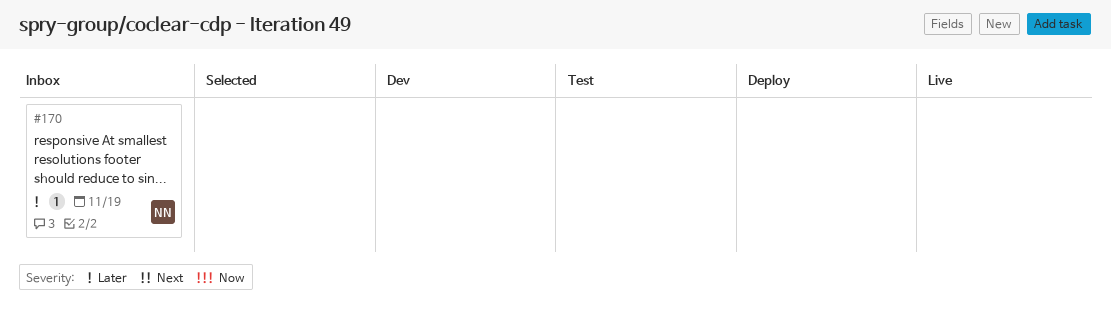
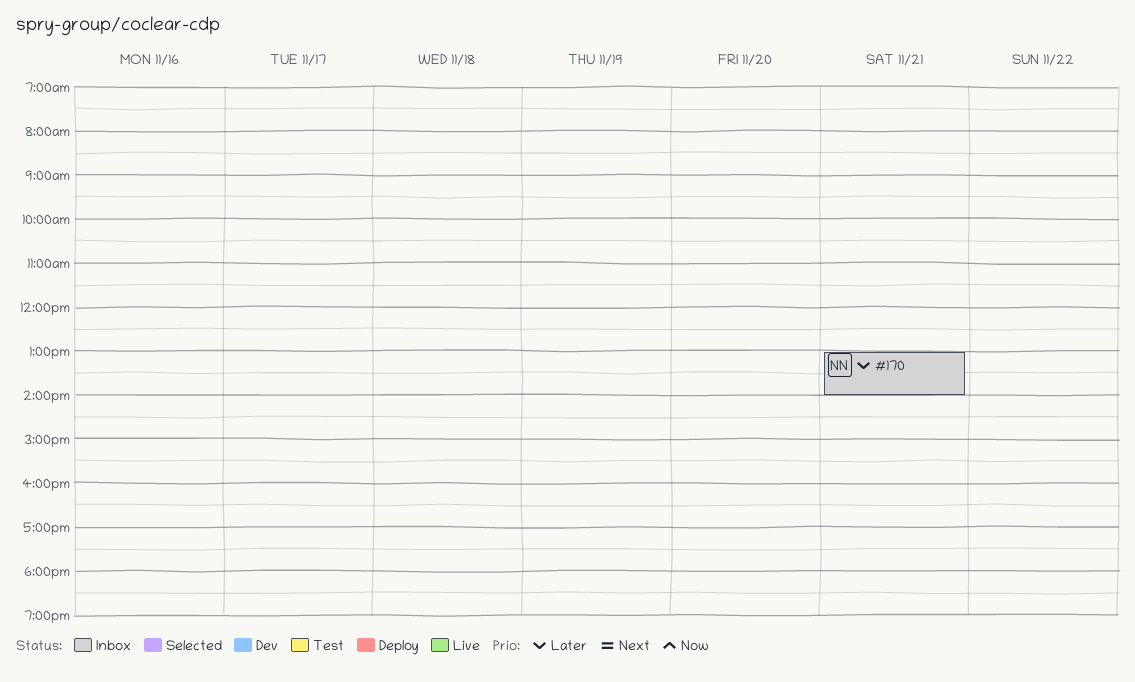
#170, day: Nov 19 -> Nov 21

